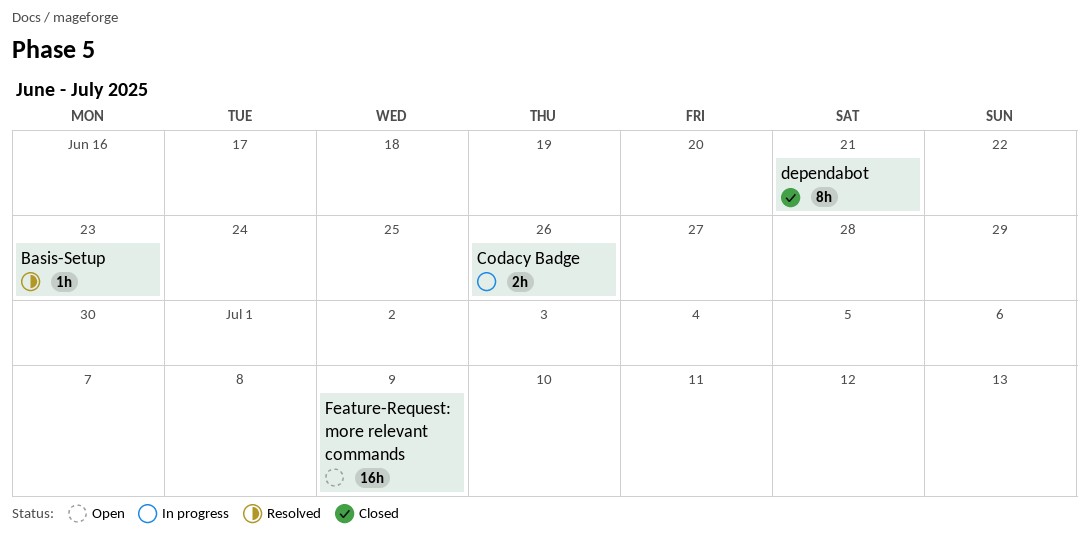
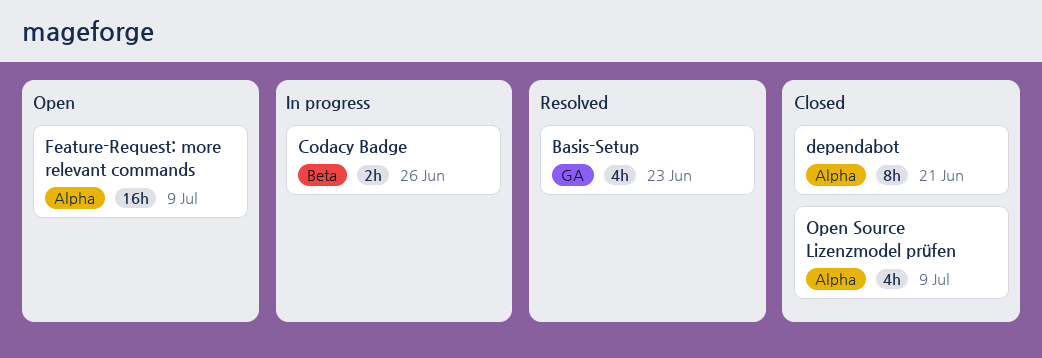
Basis-Setup, estimate: 1h -> 4h
Open Source Lizenzmodel prüfen: none -> present

